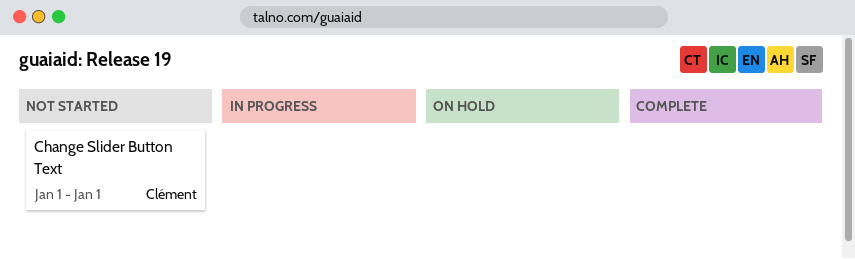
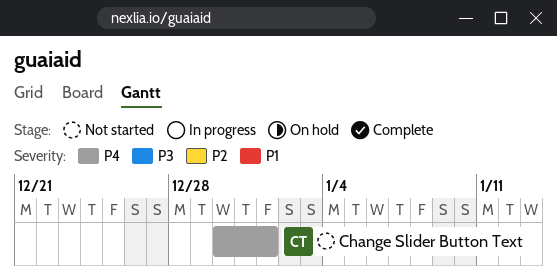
Change Slider Button Text, start: Jan 1 -> Dec 30

